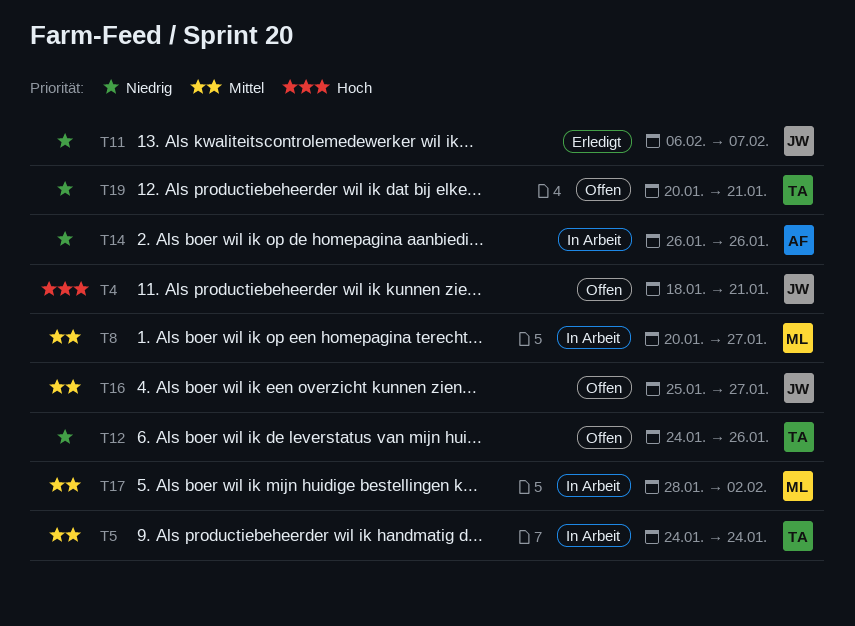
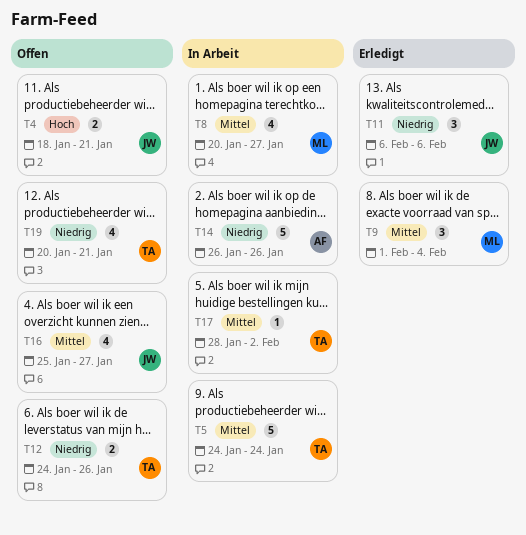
T9: none -> present
T11, due: Feb 7 -> Feb 6
T17, owner: ML -> TA

